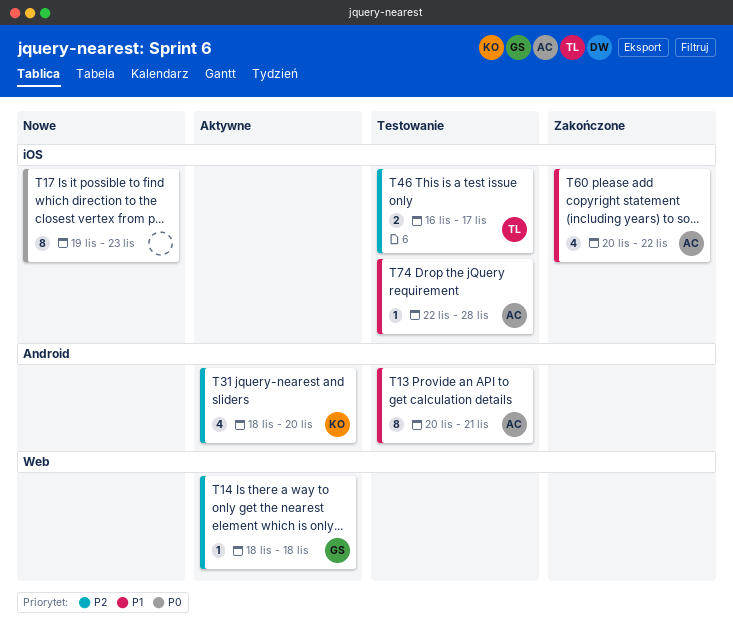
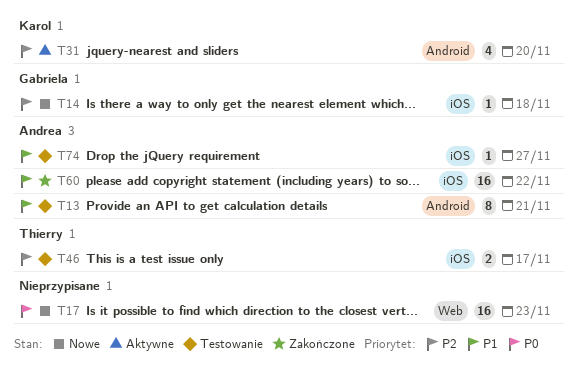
T14, status: Aktywne -> Nowe
T14, label: Web -> iOS
T17, label: iOS -> Web
T17, estimate: 8 -> 16
T60, estimate: 4 -> 16
T74, due: Nov 28 -> Nov 27

